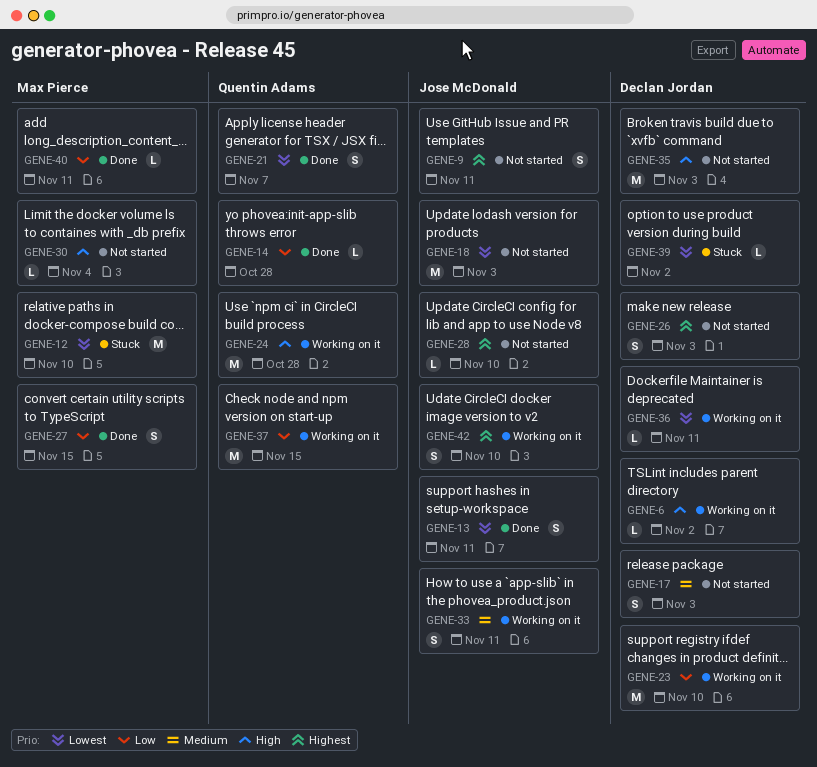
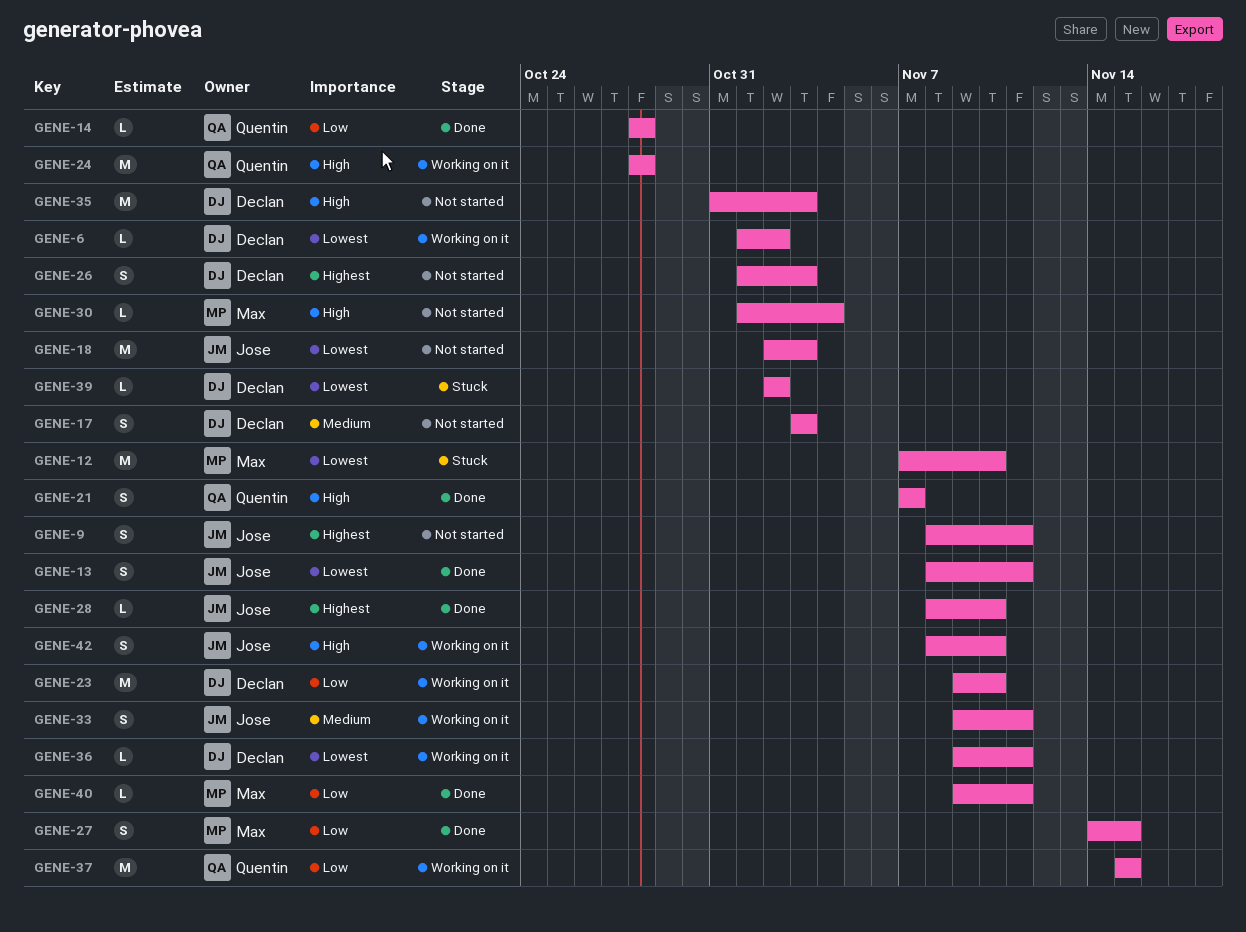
GENE-6, priority: High -> Lowest
GENE-21, priority: Lowest -> High
GENE-28, status: Not started -> Done
GENE-42, priority: Highest -> High

